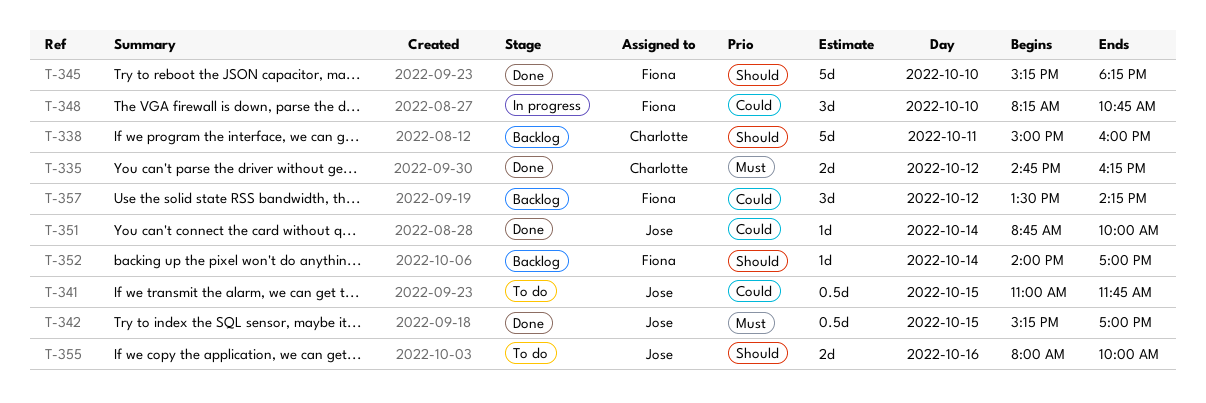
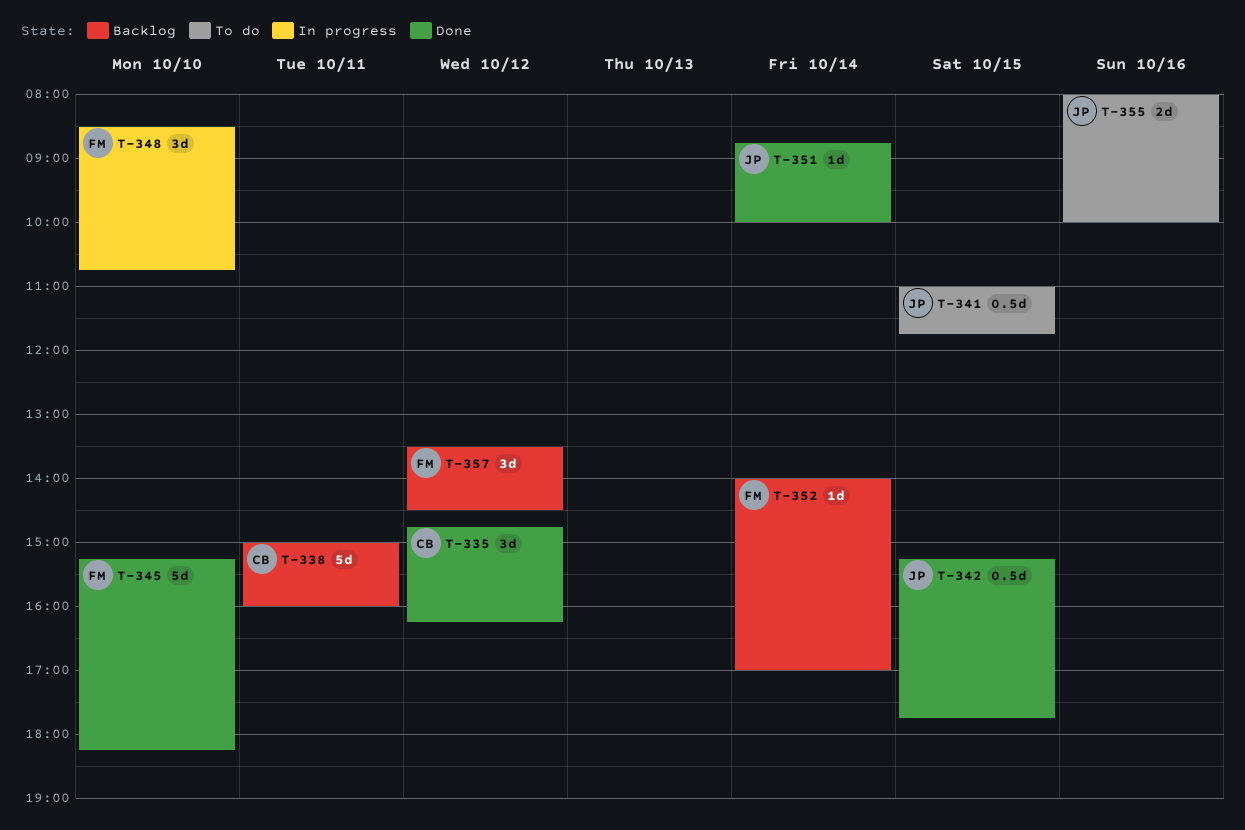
T-335, estimate: 2d -> 3d
T-342, ends: 17:00 -> 17:45
T-348, begins: 08:15 -> 08:30
T-357, ends: 14:15 -> 14:30

